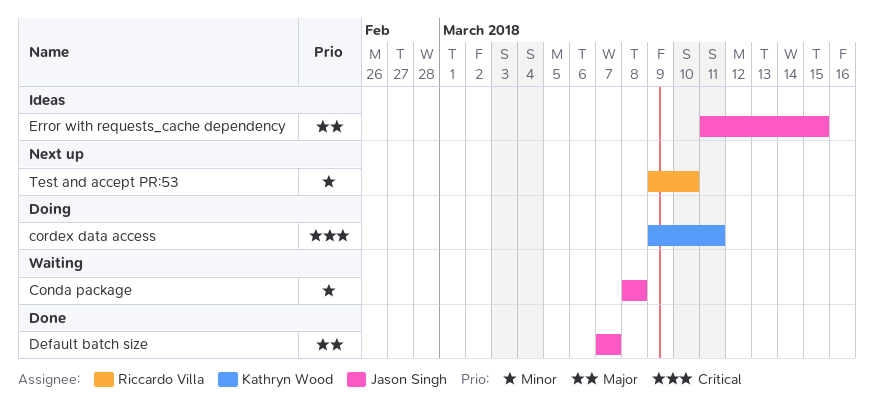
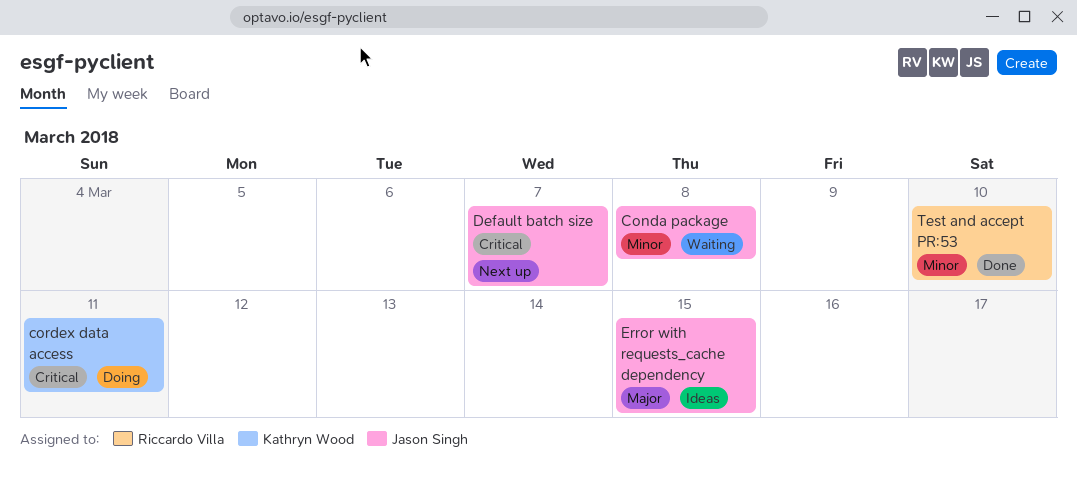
Default batch size, status: Done -> Next up
Default batch size, priority: Major -> Critical
Test and accept PR:53, status: Next up -> Done

